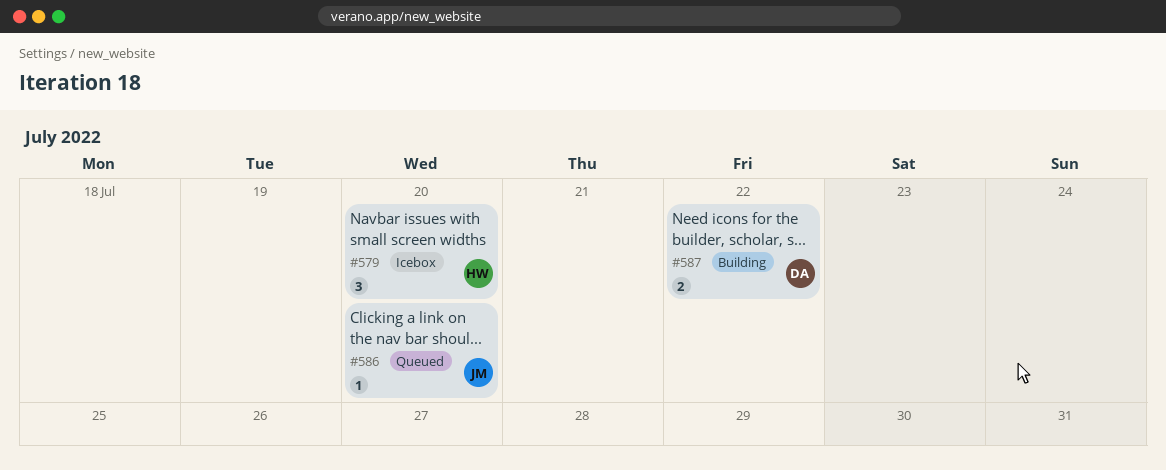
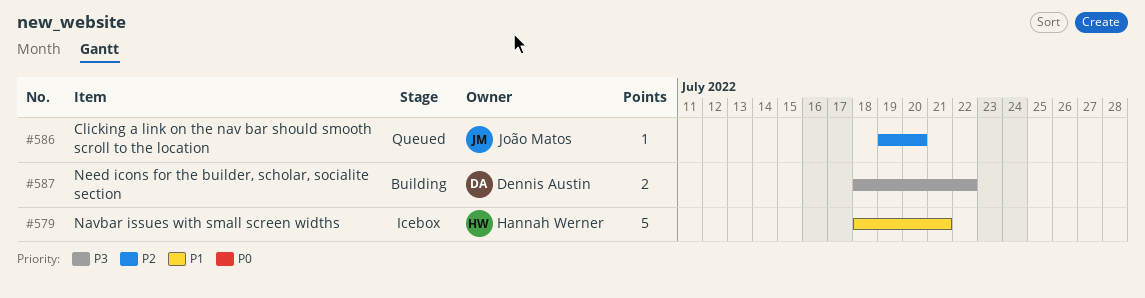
#579, estimate: 3 -> 5
#579, due: Jul 20 -> Jul 21

